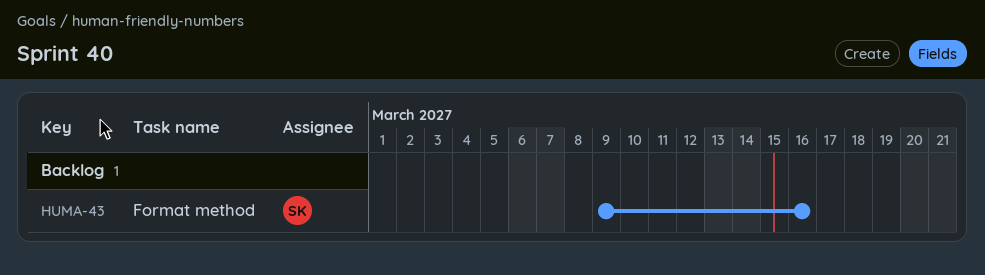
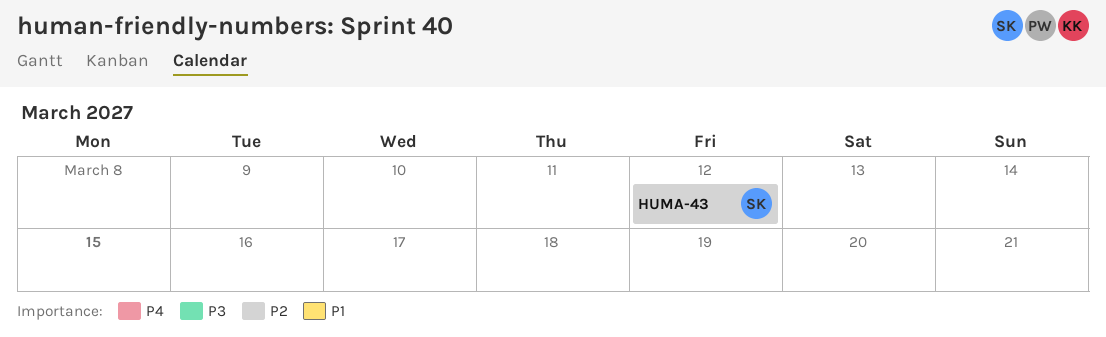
HUMA-43, due: Mar 16 -> Mar 12

